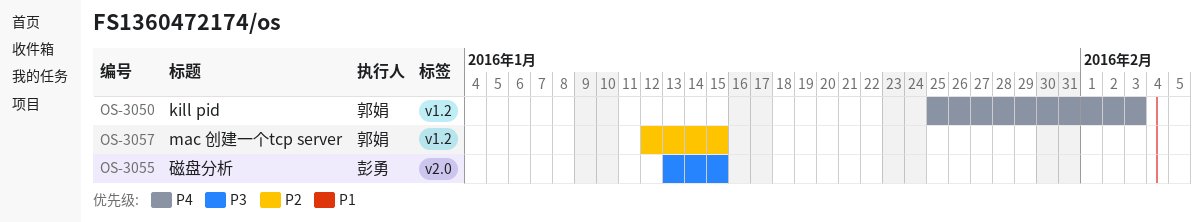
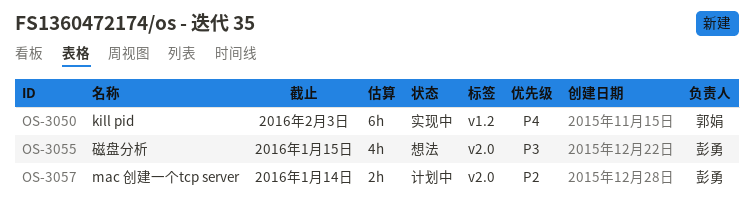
OS-3057, owner: 郭娟 -> 彭勇
OS-3057, label: v1.2 -> v2.0
OS-3057, due: Jan 15 -> Jan 14

